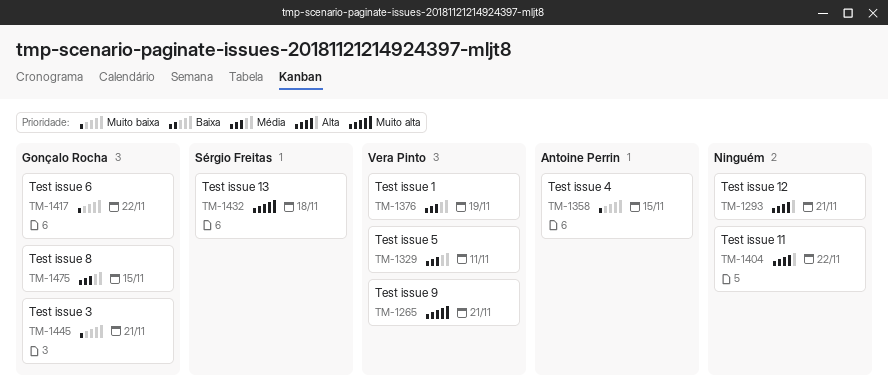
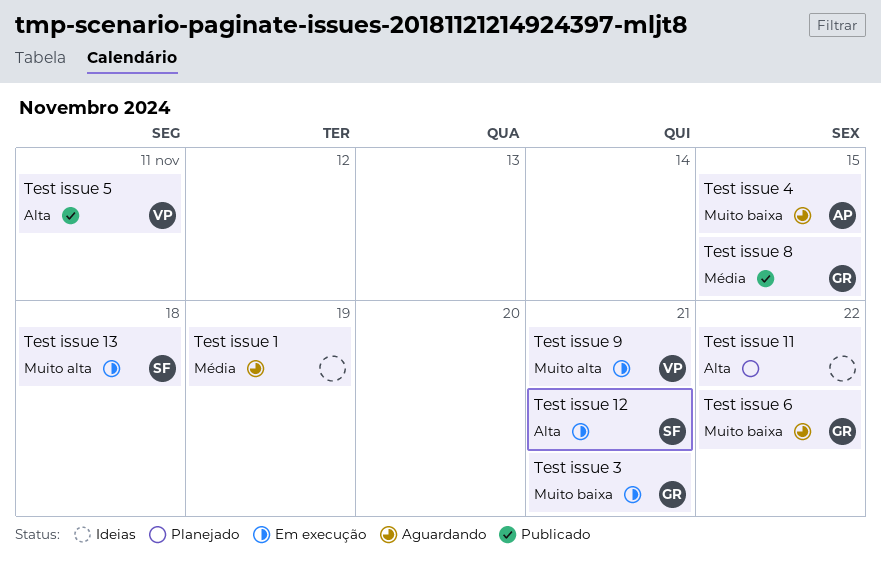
Test issue 1, owner: Vera Pinto -> none
Test issue 12, owner: none -> Sérgio Freitas
Test issue 5, priority: Média -> Alta

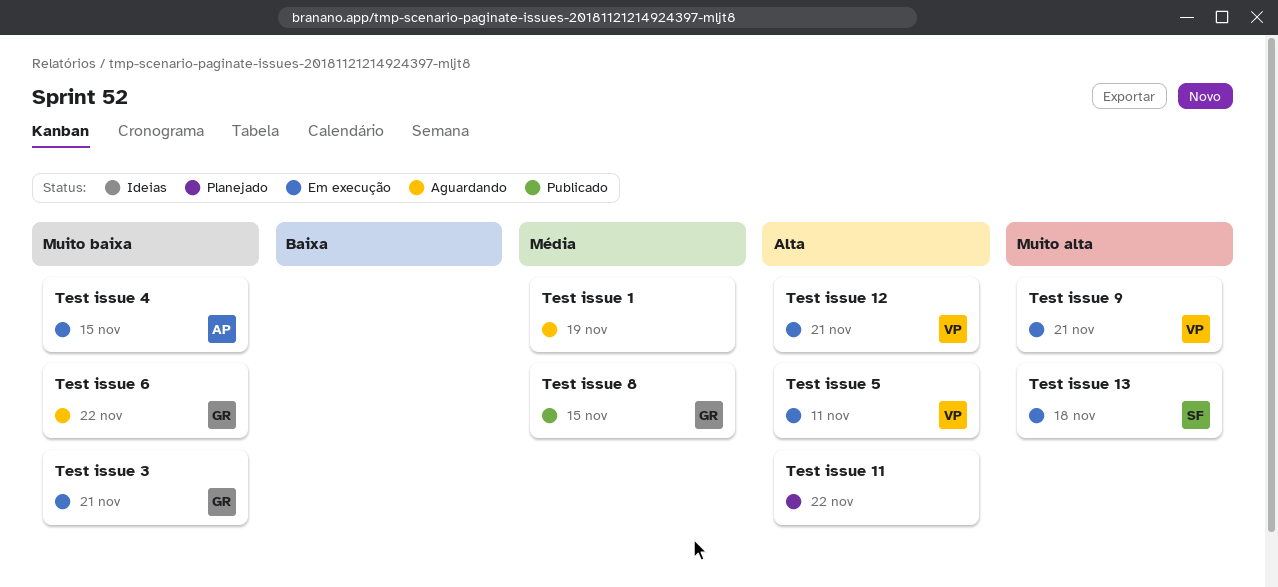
Test issue 12, owner: SF -> VP
Test issue 4, status: Aguardando -> Em execução
Test issue 5, status: Publicado -> Em execução

